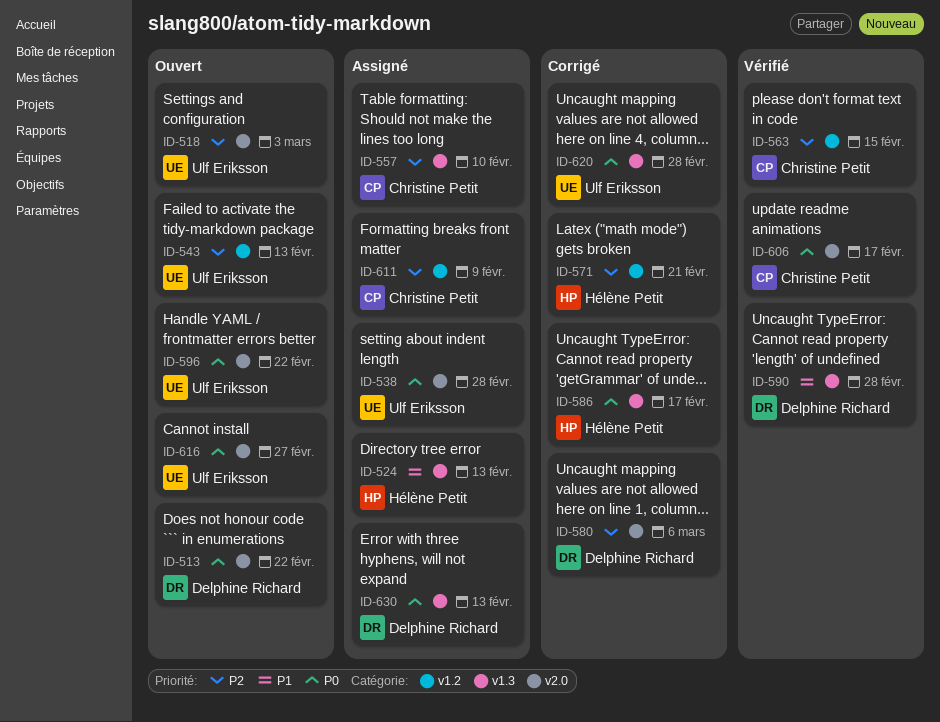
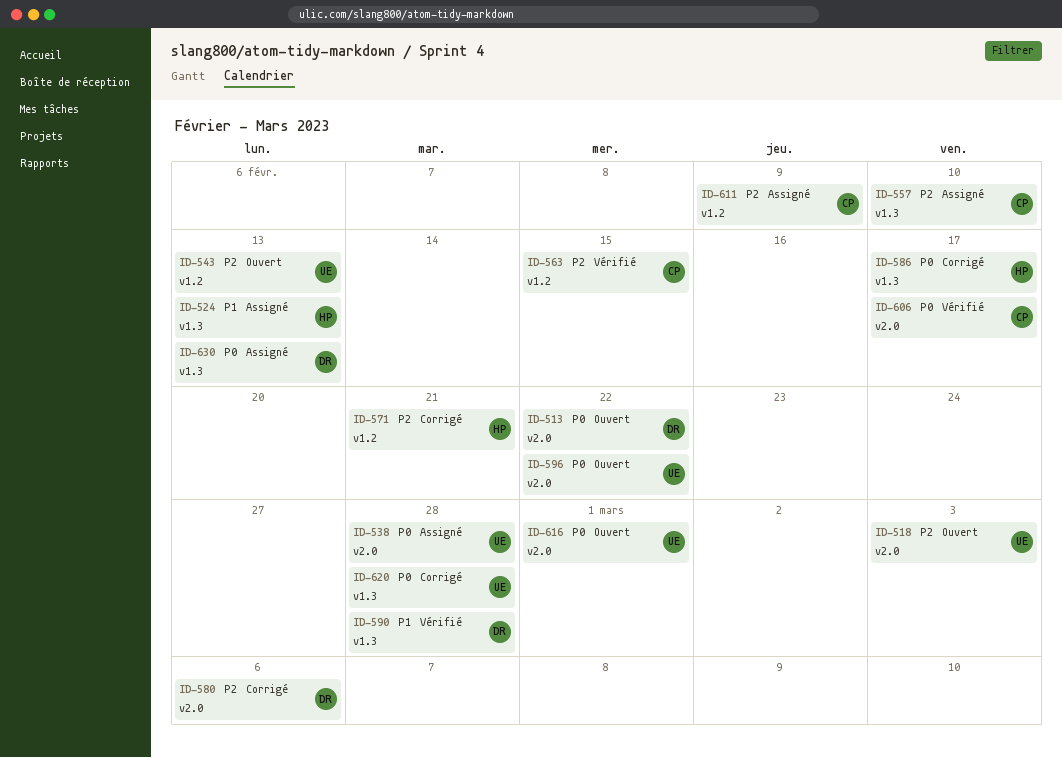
ID-616, due: Feb 27 -> Mar 1

